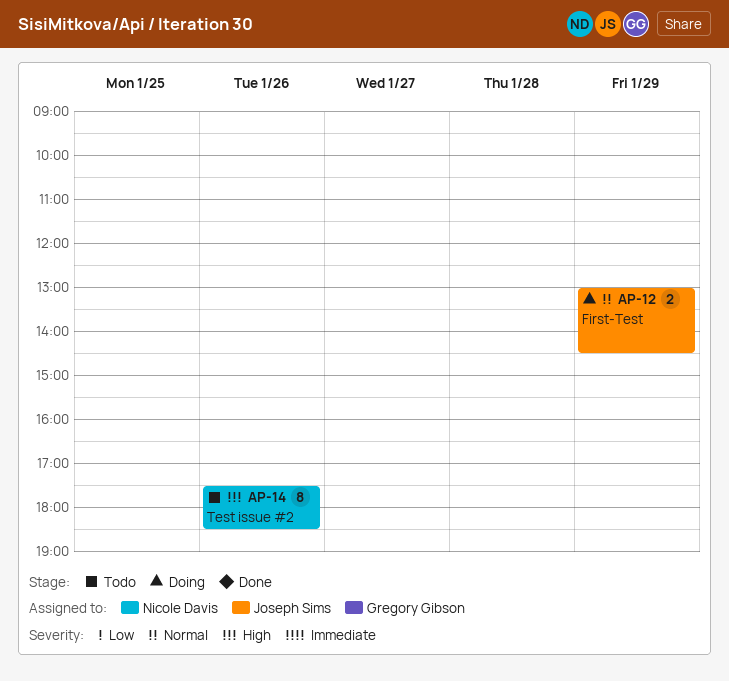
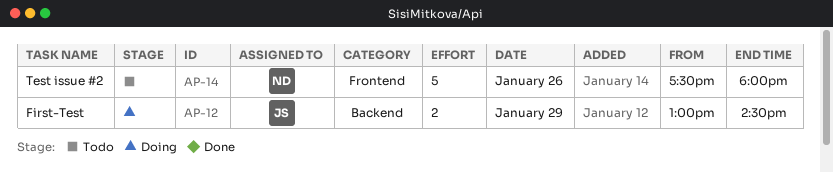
AP-14, estimate: 8 -> 5
AP-14, ends: 18:30 -> 18:00

